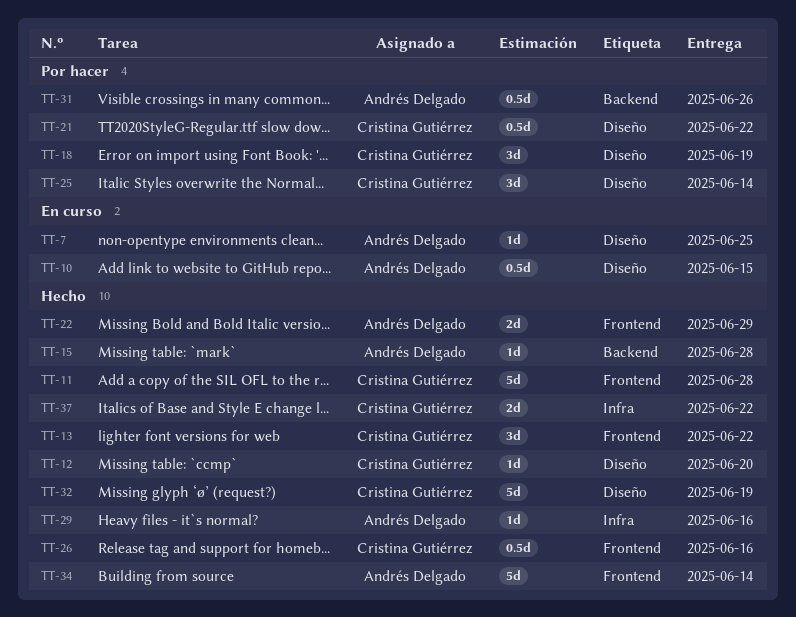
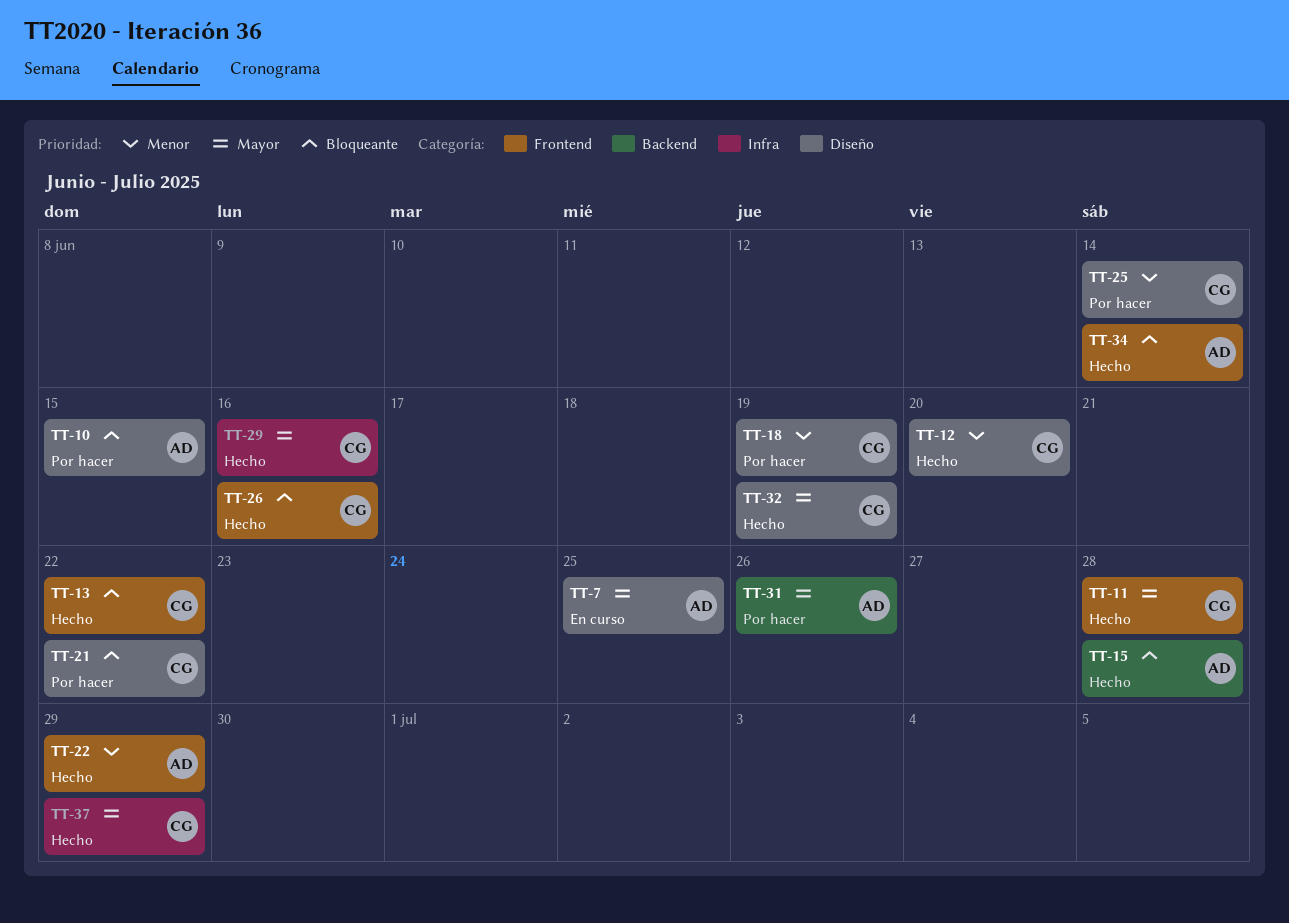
TT-10, status: En curso -> Por hacer
TT-29, owner: Andrés Delgado -> Cristina Gutiérrez
TT-37, due: Jun 22 -> Jun 29

